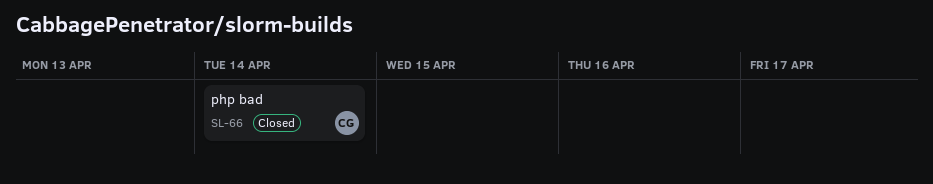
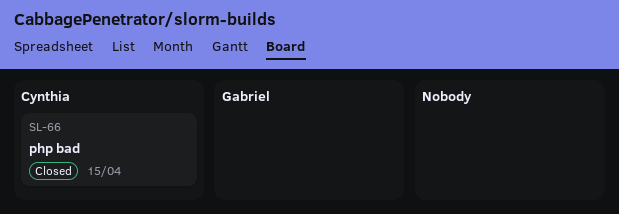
SL-66, due: Apr 14 -> Apr 15

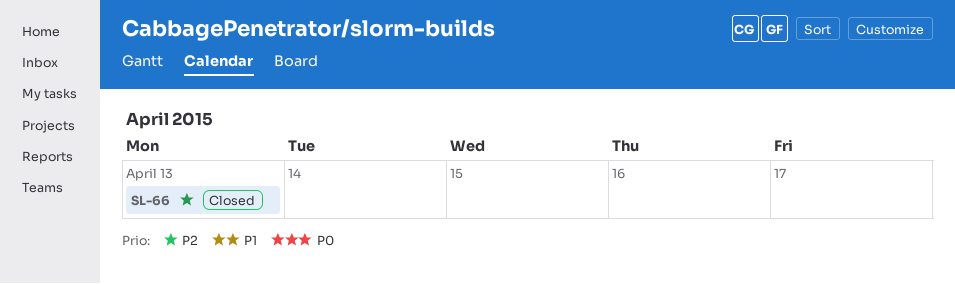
SL-66, due: Apr 15 -> Apr 13

